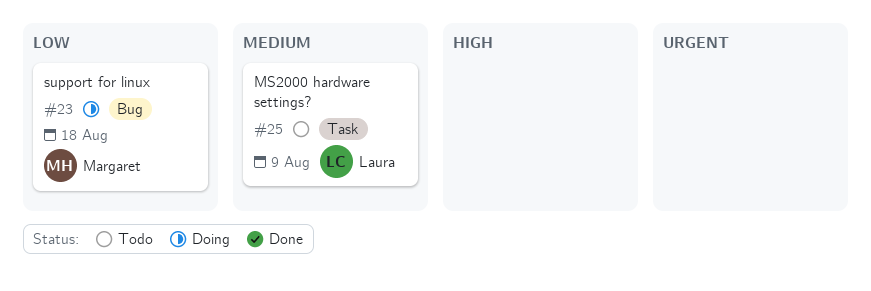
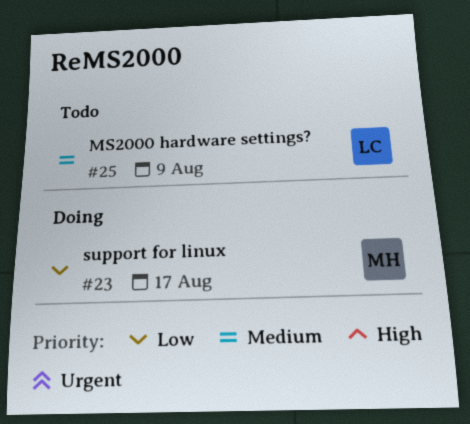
#23, due: Aug 18 -> Aug 17

